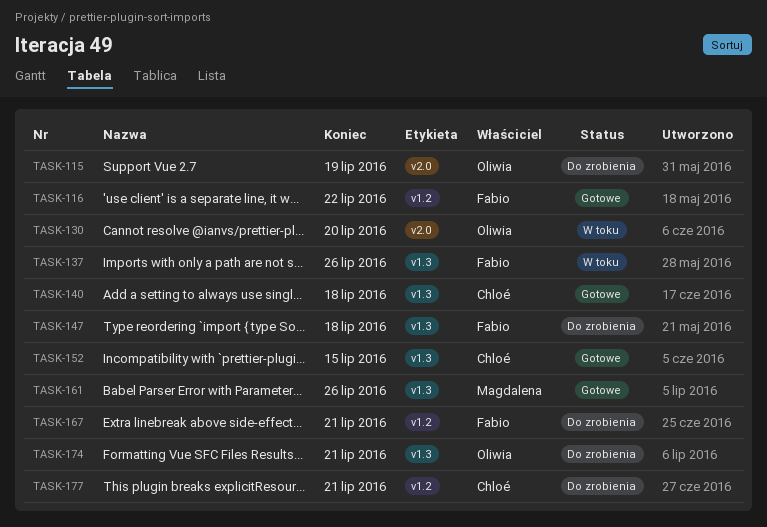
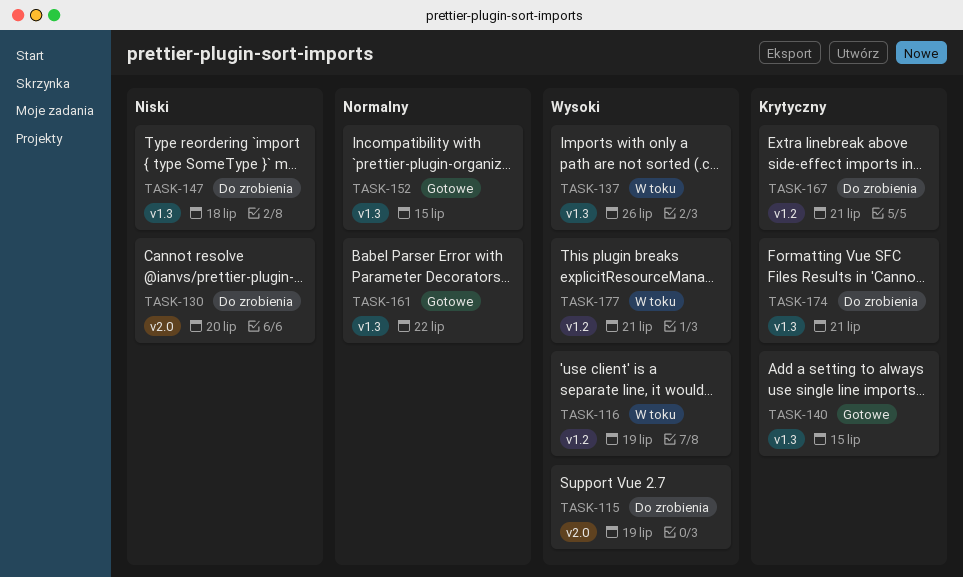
TASK-116, status: Gotowe -> W toku
TASK-116, due: Jul 22 -> Jul 19
TASK-130, status: W toku -> Do zrobienia
TASK-140, due: Jul 18 -> Jul 15
TASK-161, due: Jul 26 -> Jul 22
TASK-177, status: Do zrobienia -> W toku

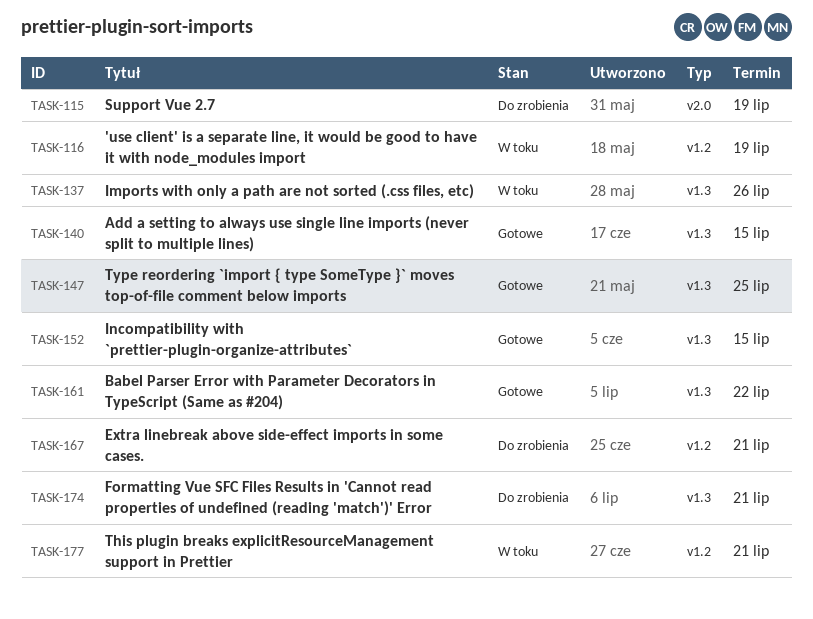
TASK-130: present -> none
TASK-147, status: Do zrobienia -> Gotowe
TASK-147, due: Jul 18 -> Jul 25

